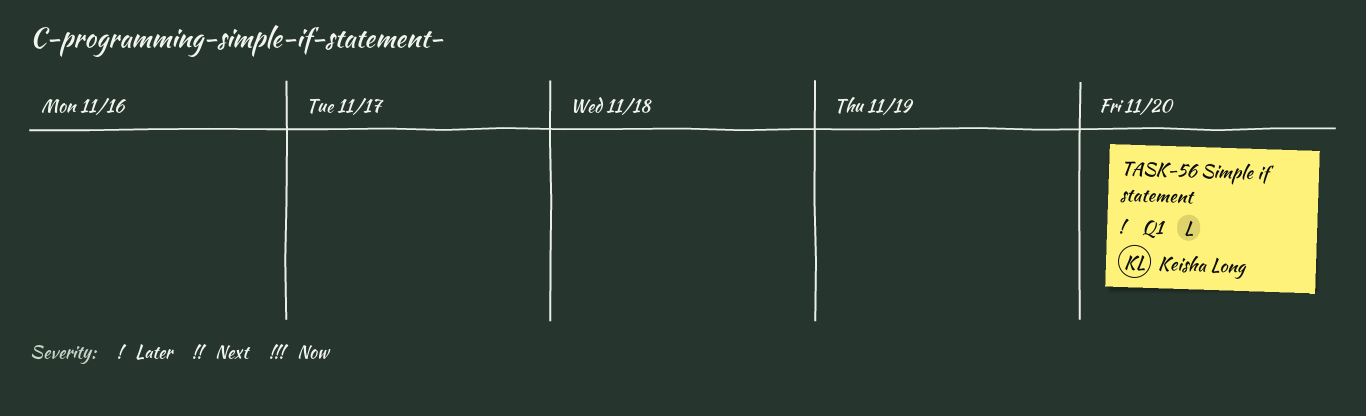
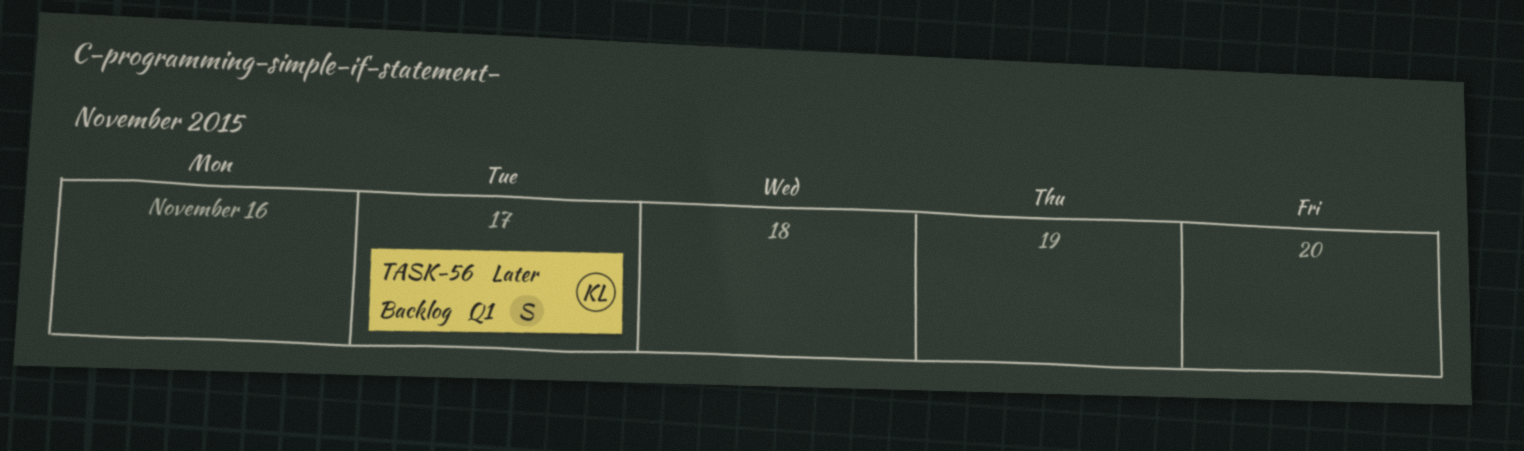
TASK-56, estimate: L -> S
TASK-56, due: Nov 20 -> Nov 17

